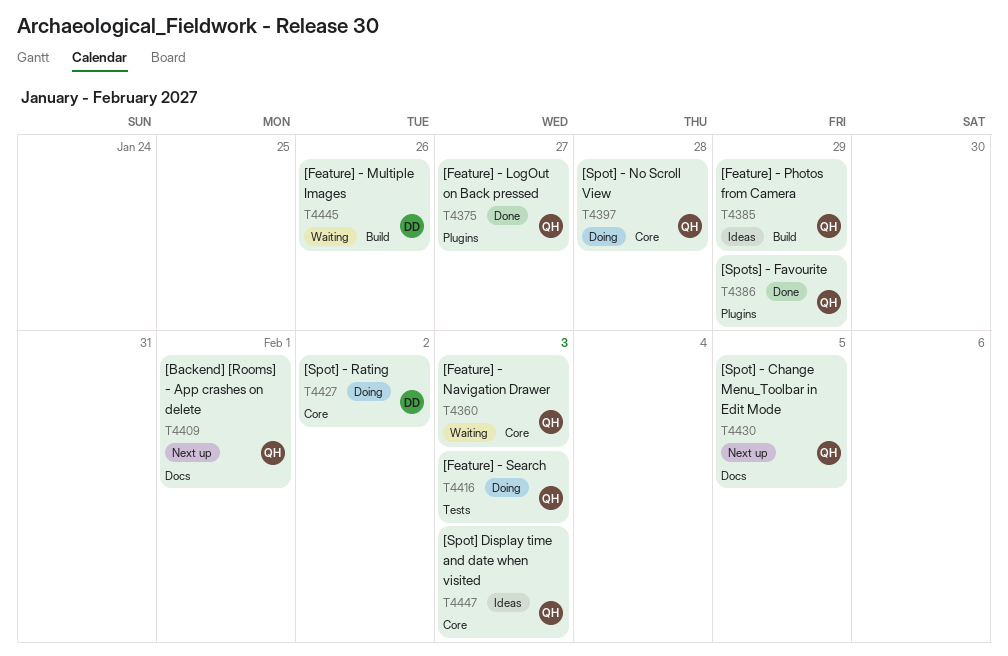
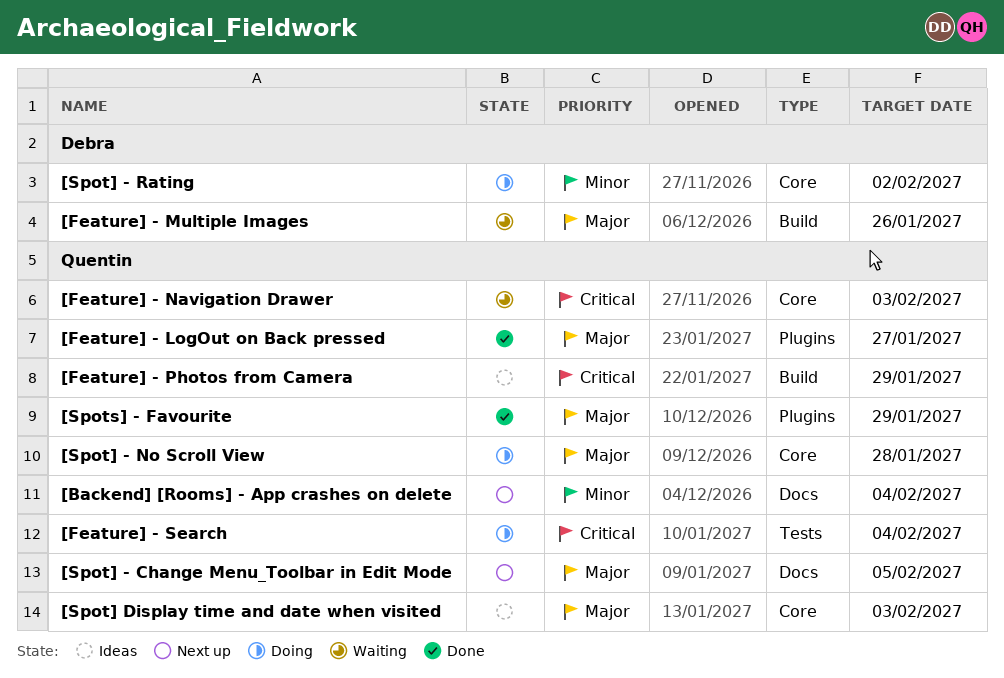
[Backend] [Rooms] - App crashes on delete, due: Feb 1 -> Feb 4
[Feature] - Search, due: Feb 3 -> Feb 4

